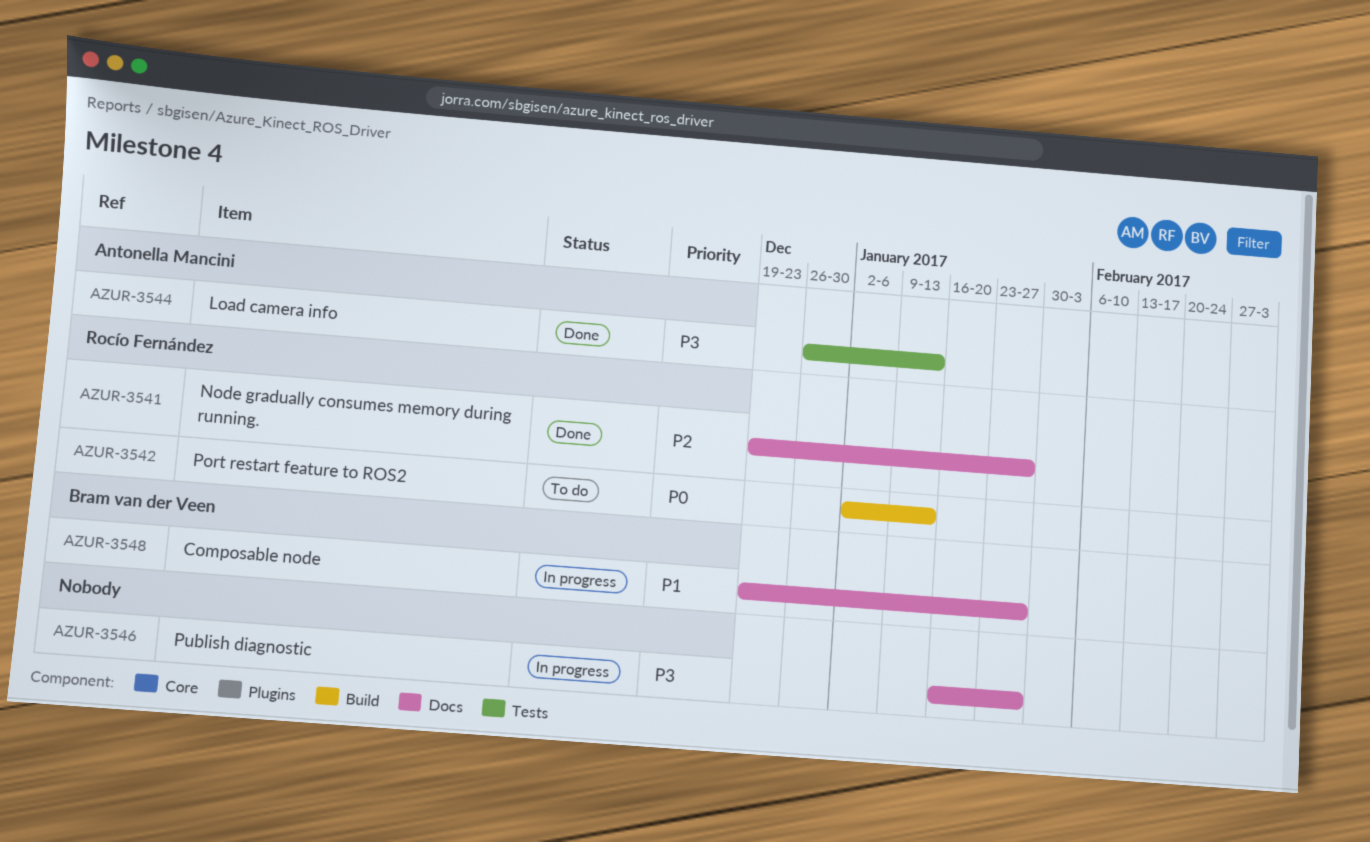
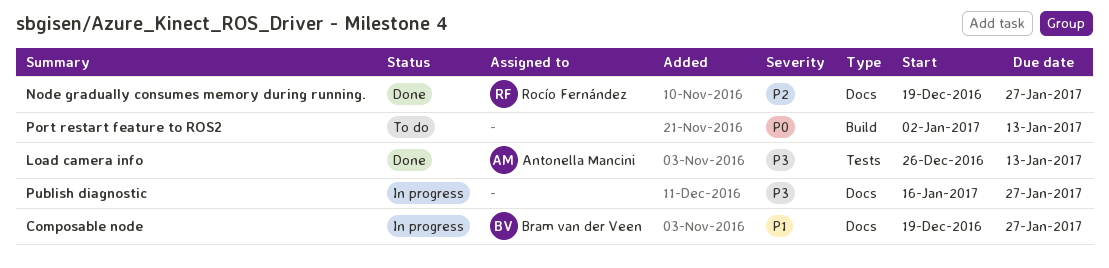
Port restart feature to ROS2, owner: Rocío Fernández -> none

